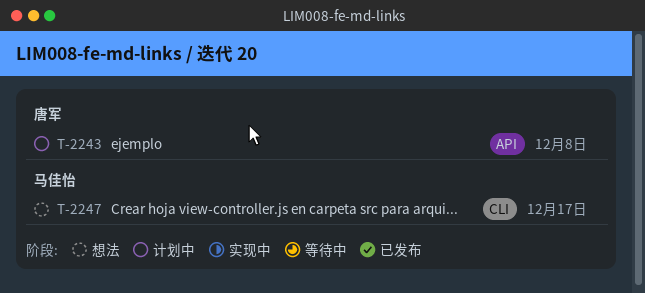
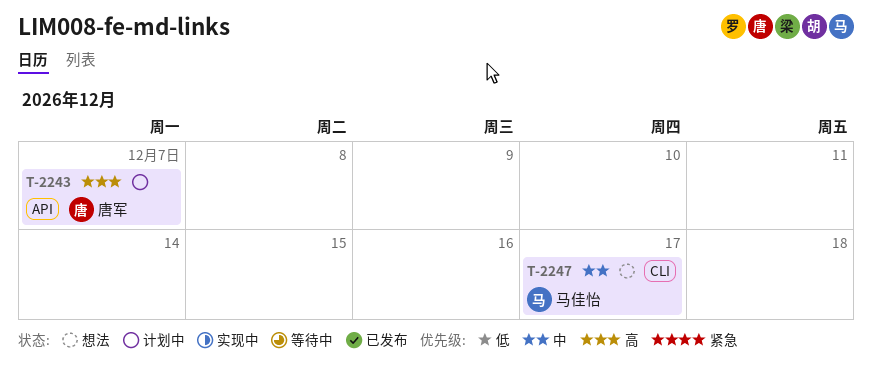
T-2243, due: Dec 8 -> Dec 7

